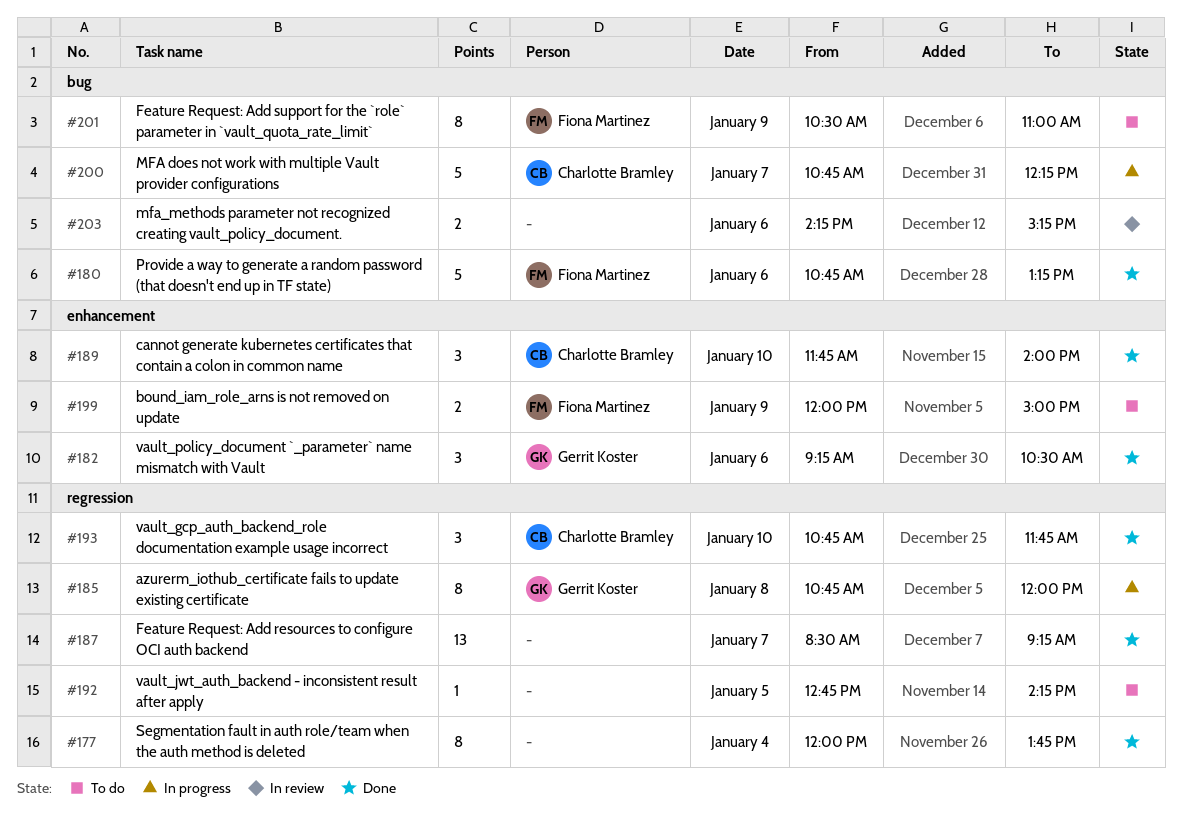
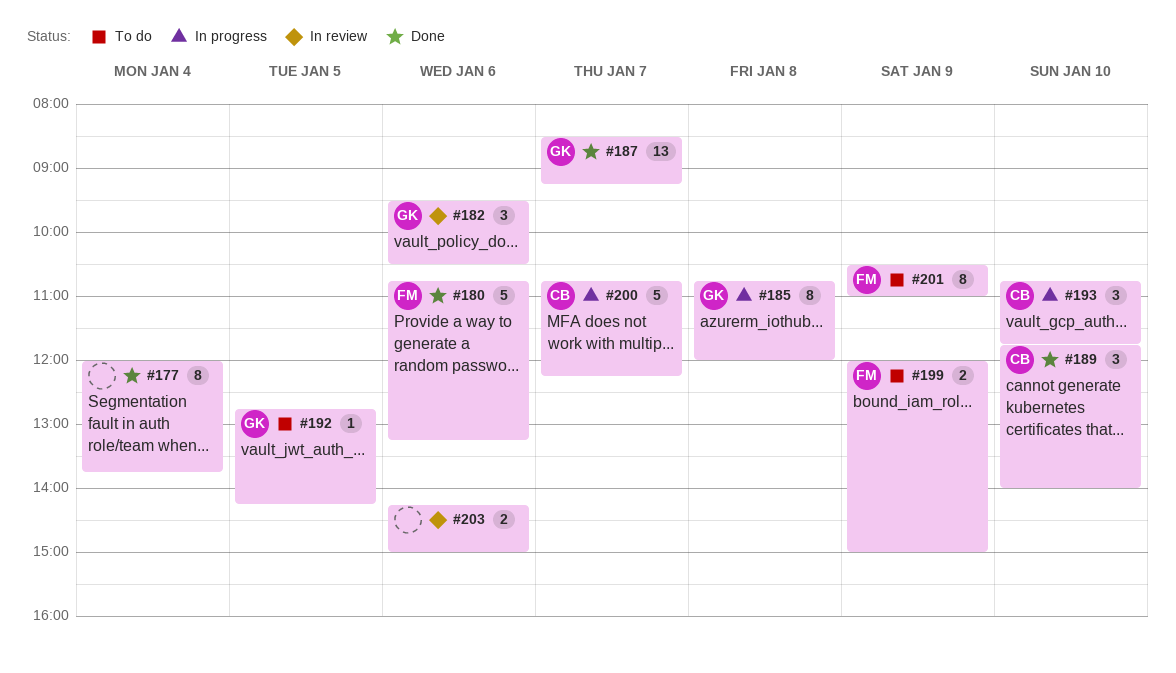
#182, status: Done -> In review
#182, begins: 09:15 -> 09:30
#187, owner: none -> Gerrit Koster
#192, owner: none -> Gerrit Koster
#193, status: Done -> In progress
#203, ends: 15:15 -> 15:00

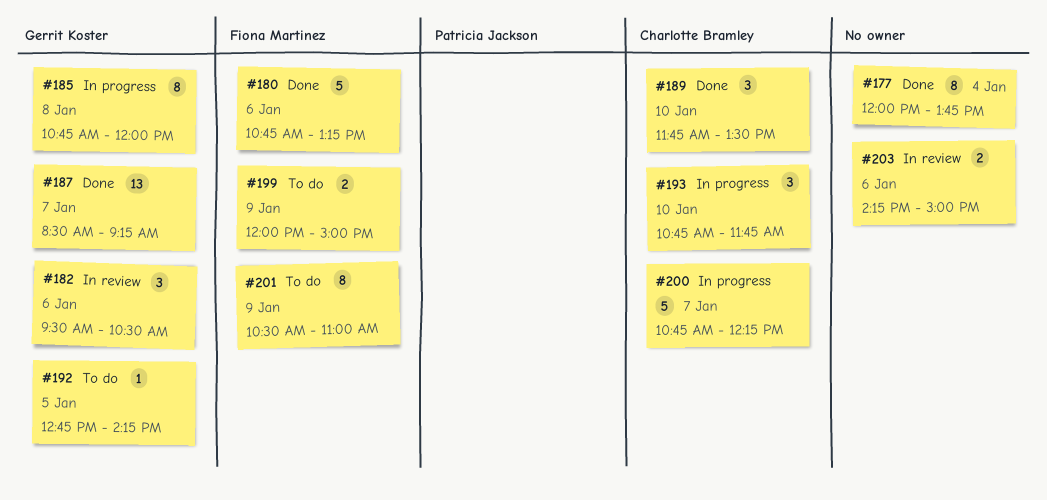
#189, ends: 14:00 -> 13:30

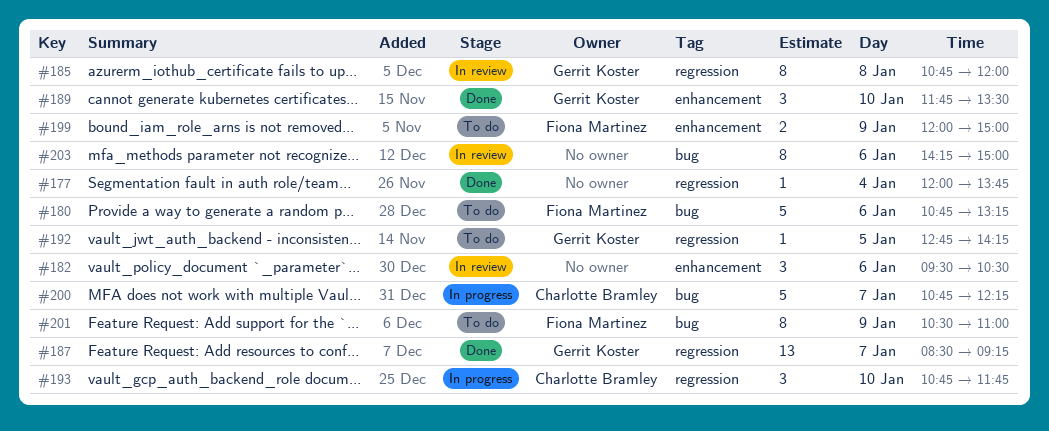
#177, estimate: 8 -> 1
#180, status: Done -> To do
#182, owner: Gerrit Koster -> none
#185, status: In progress -> In review
#189, owner: Charlotte Bramley -> Gerrit Koster
#203, estimate: 2 -> 8

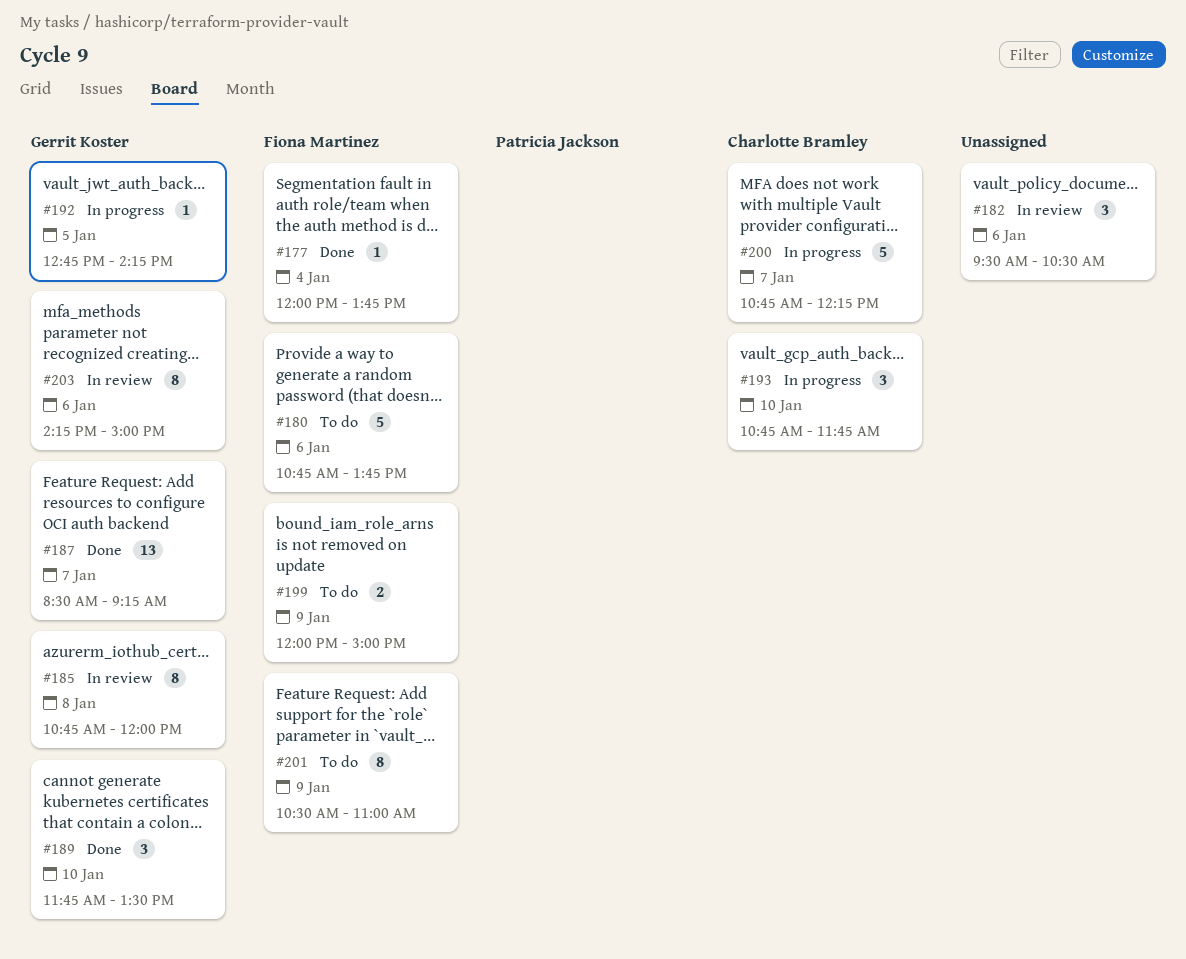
#177, owner: none -> Fiona Martinez
#180, ends: 13:15 -> 13:45
#192, status: To do -> In progress
#203, owner: none -> Gerrit Koster

